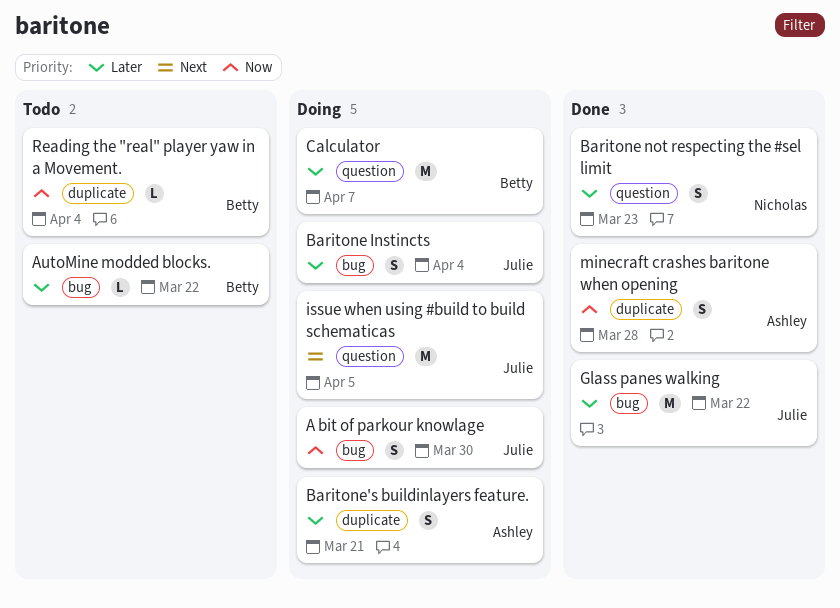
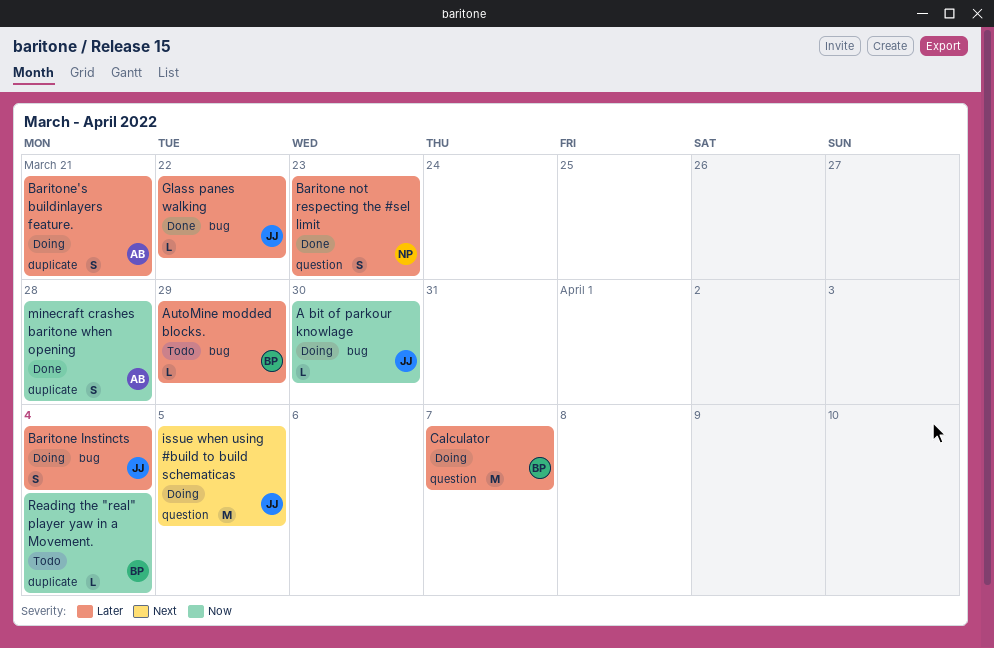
A bit of parkour knowlage, estimate: S -> L
AutoMine modded blocks., due: Mar 22 -> Mar 29
Glass panes walking, estimate: M -> L

